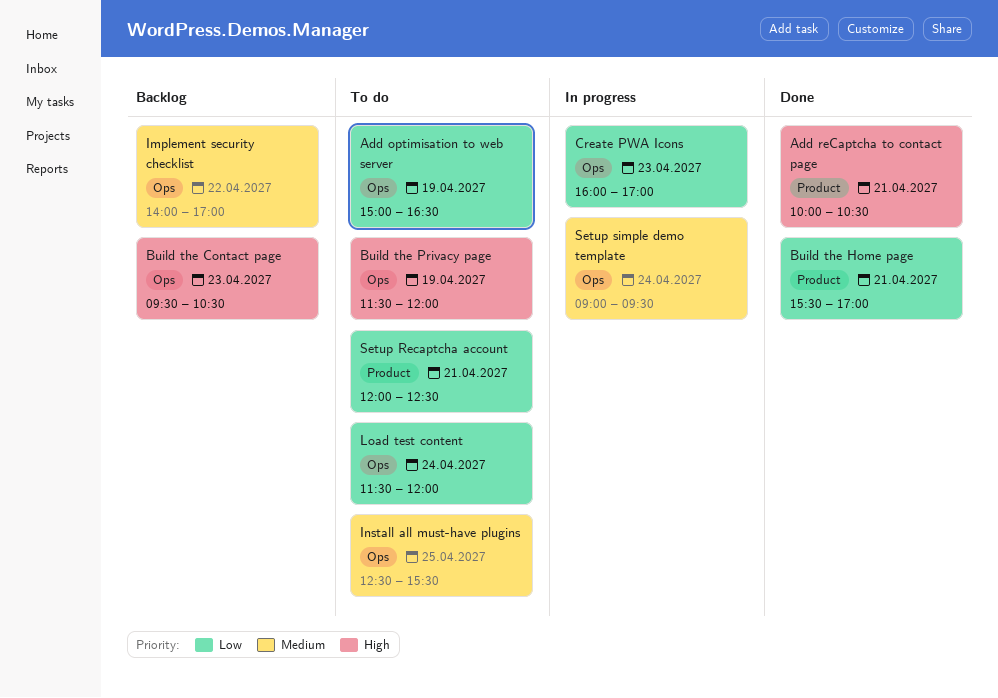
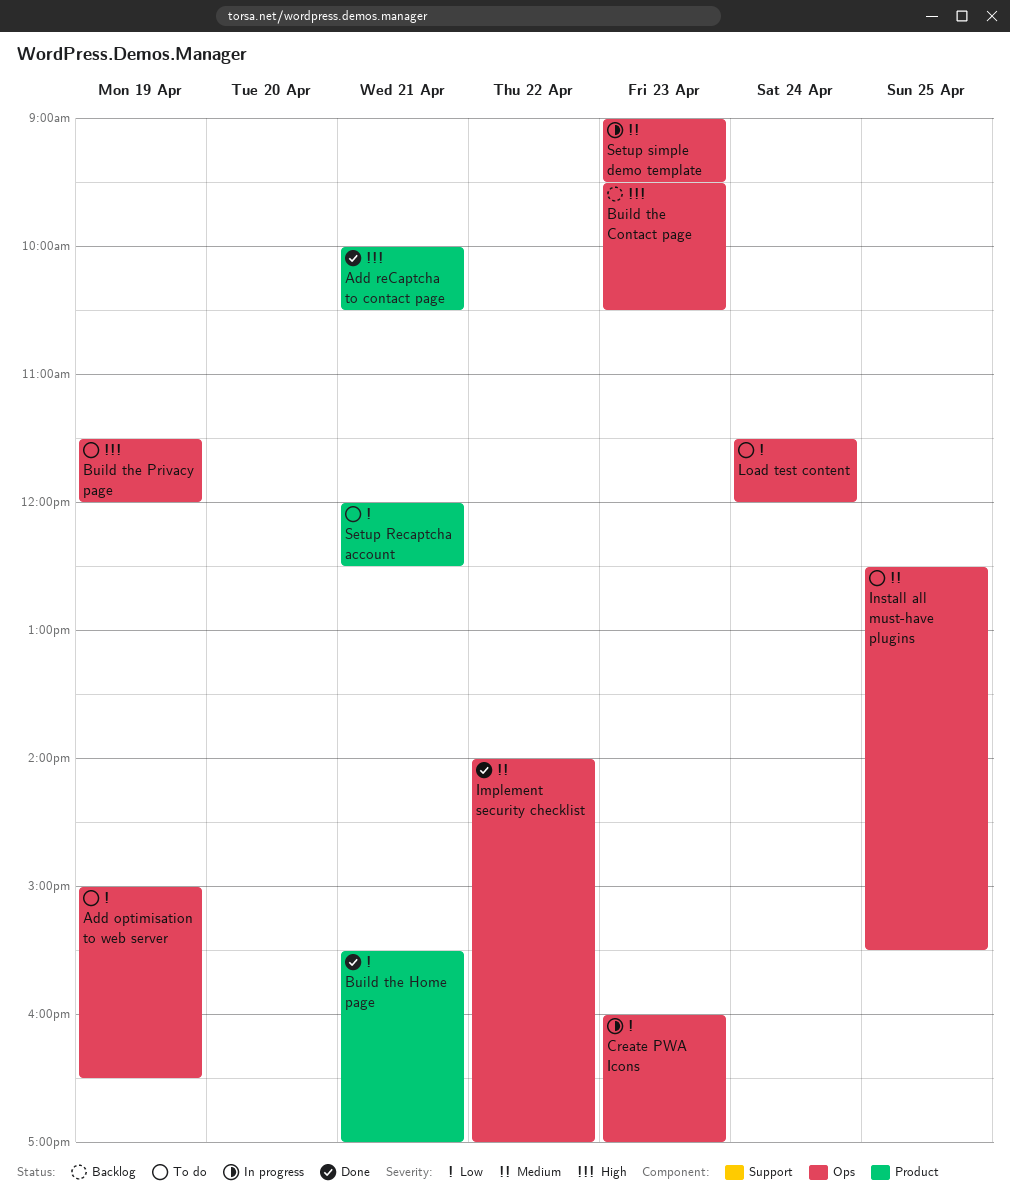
Implement security checklist, status: Backlog -> Done
Setup simple demo template, day: Apr 24 -> Apr 23

